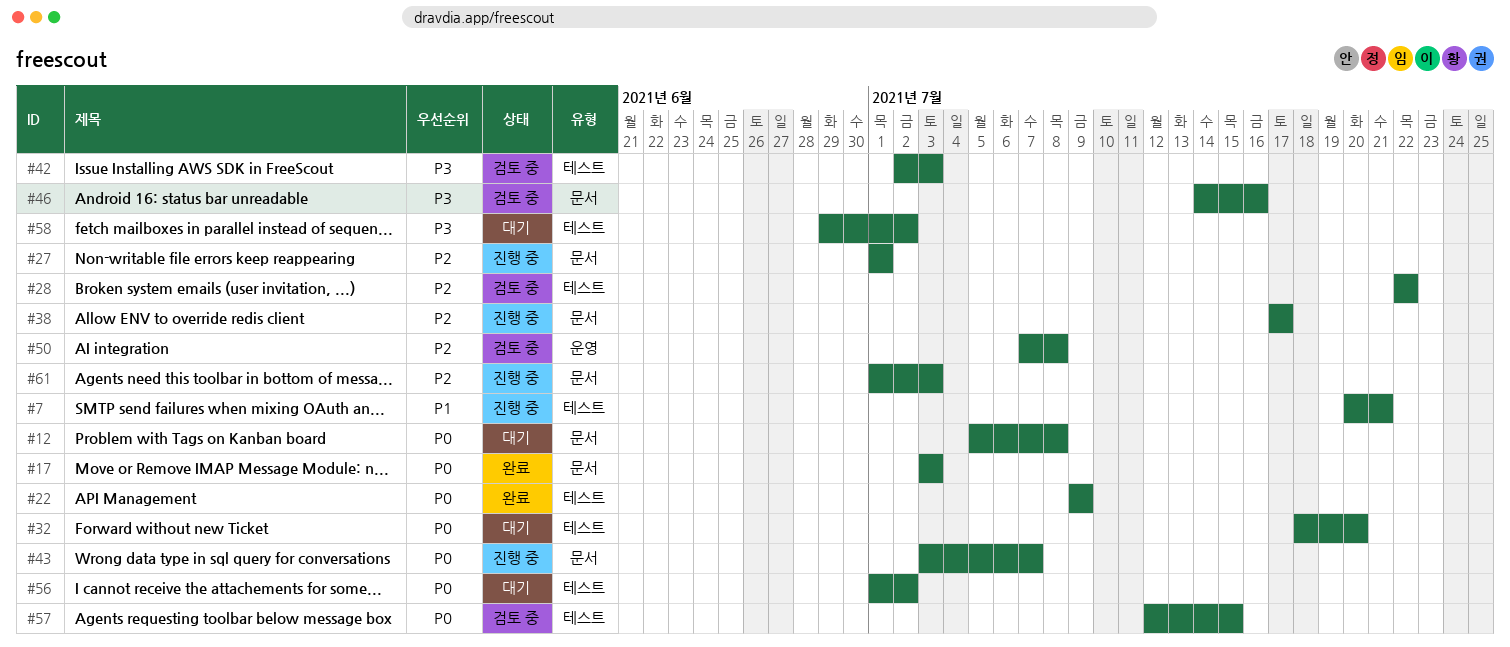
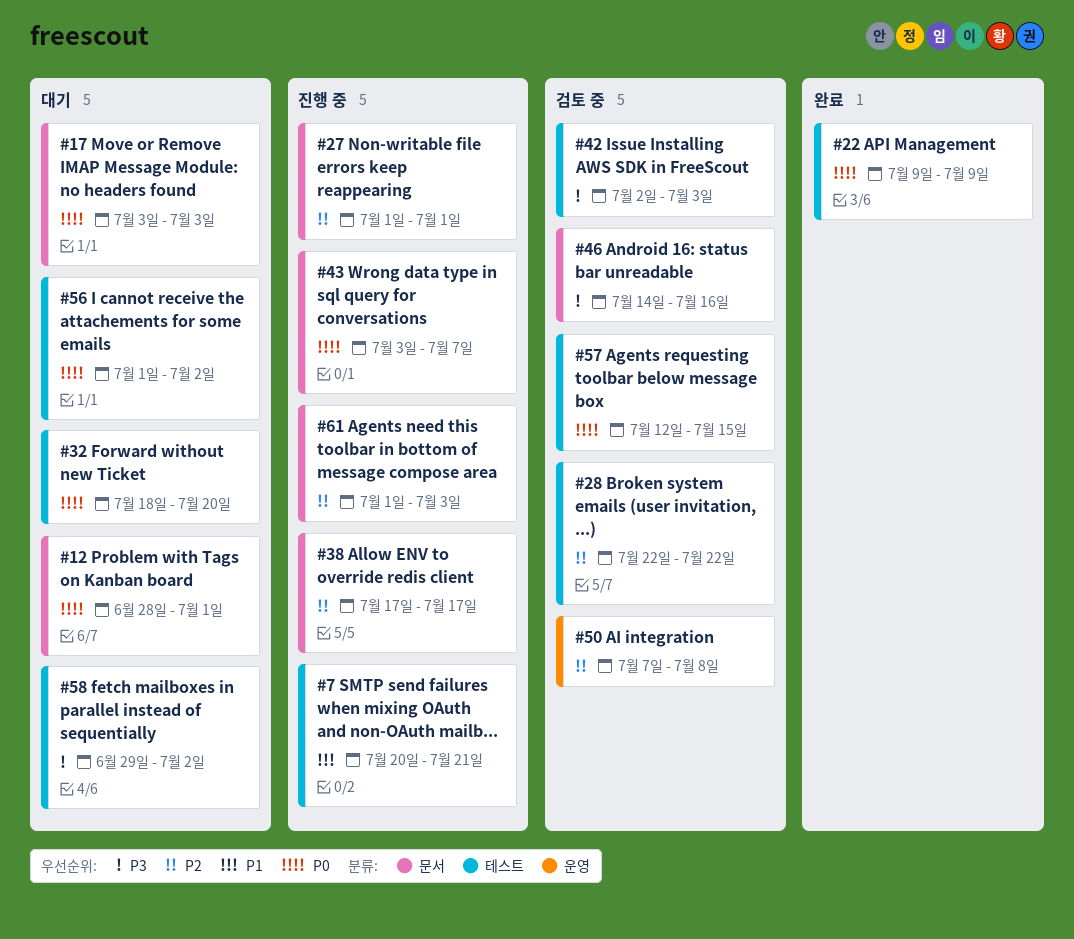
#12, start: Jul 5 -> Jun 28
#12, due: Jul 8 -> Jul 1
#17, status: 완료 -> 대기

